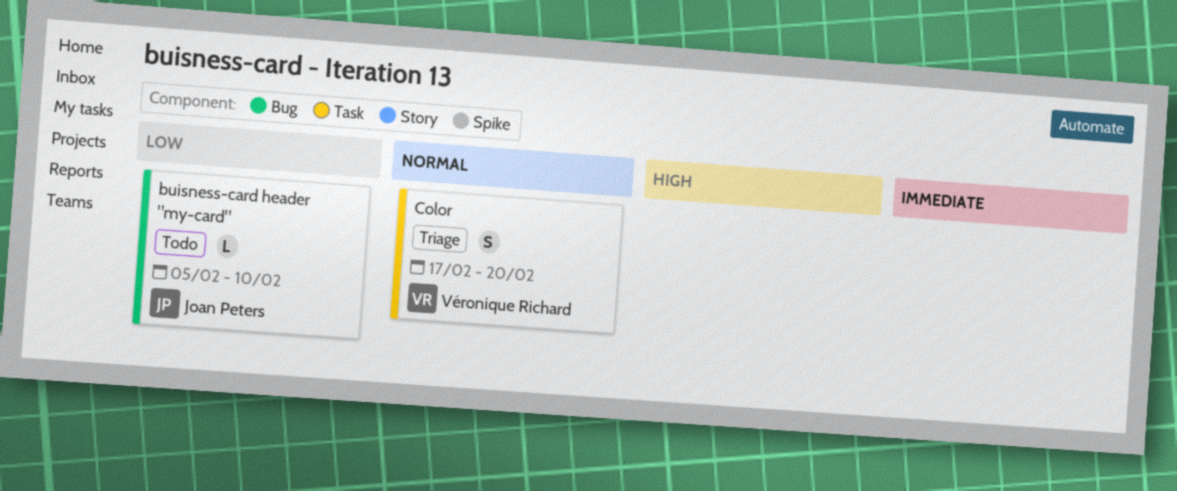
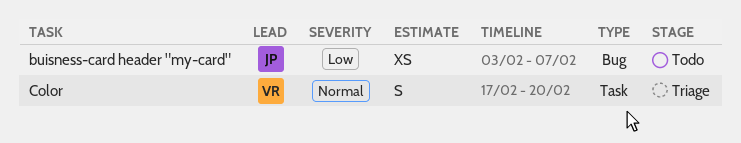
buisness-card header "my-card", estimate: L -> XS
buisness-card header "my-card", start: Feb 5 -> Feb 3
buisness-card header "my-card", due: Feb 10 -> Feb 7

